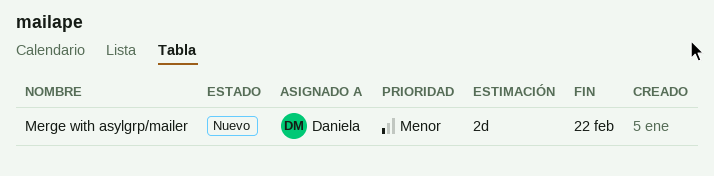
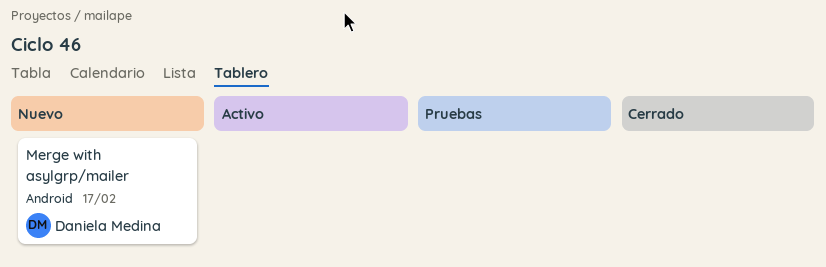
Merge with asylgrp/mailer, due: Feb 22 -> Feb 17

